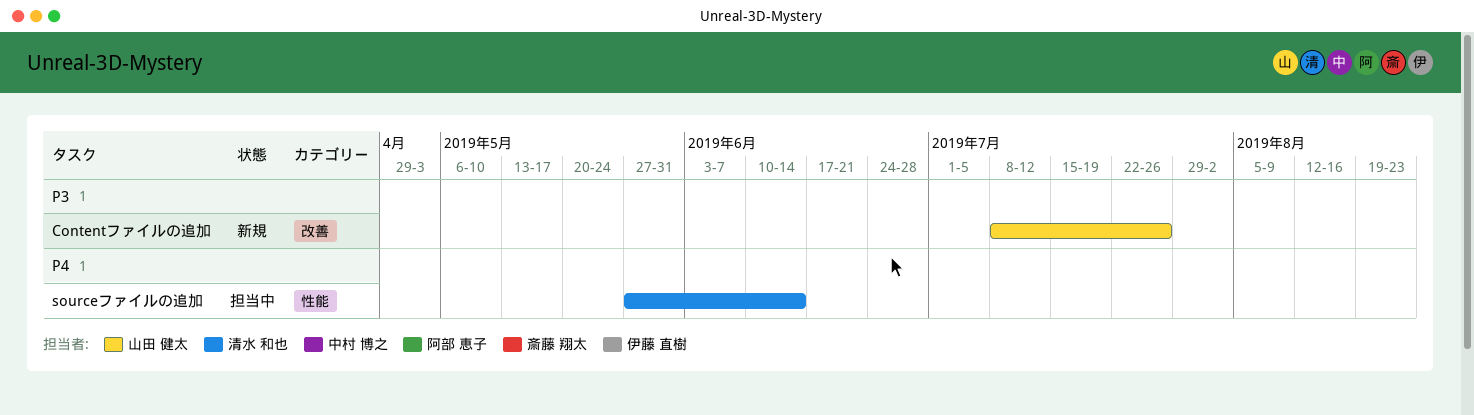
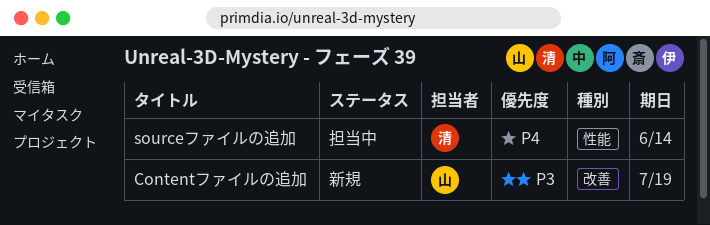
Contentファイルの追加, due: Jul 26 -> Jul 19

